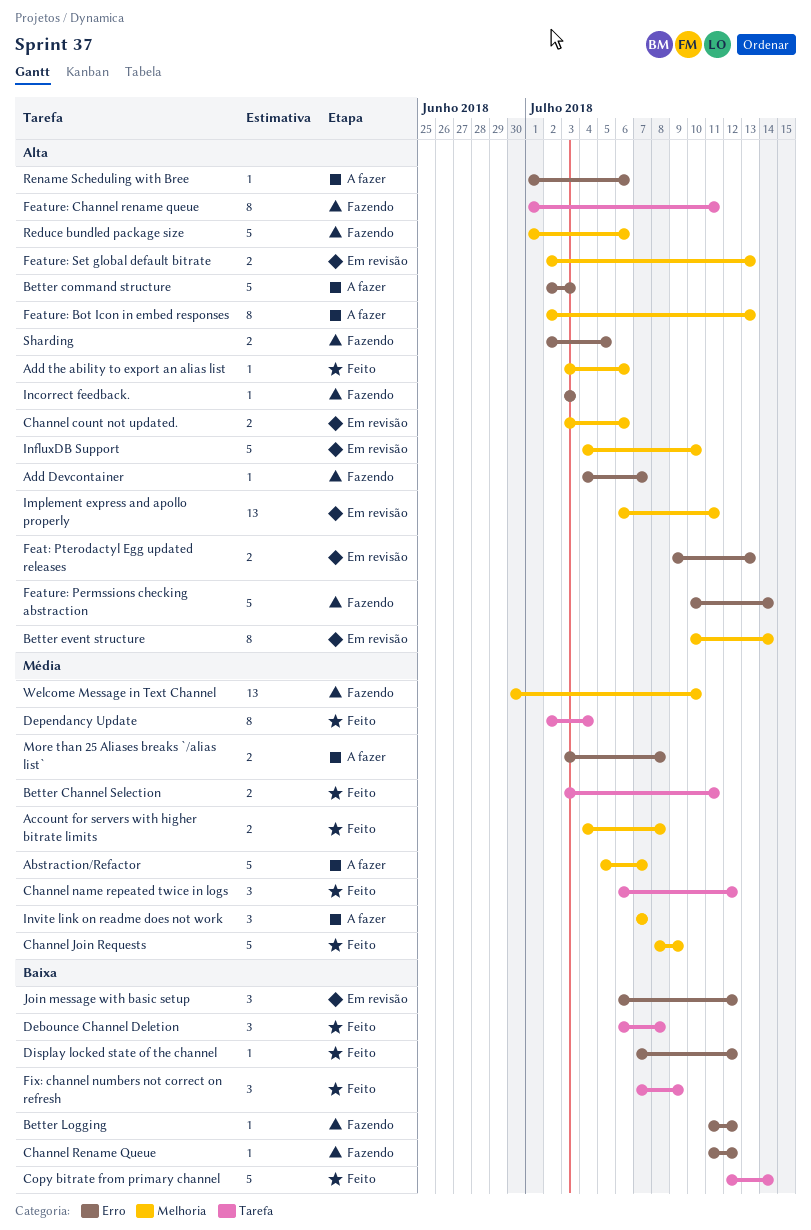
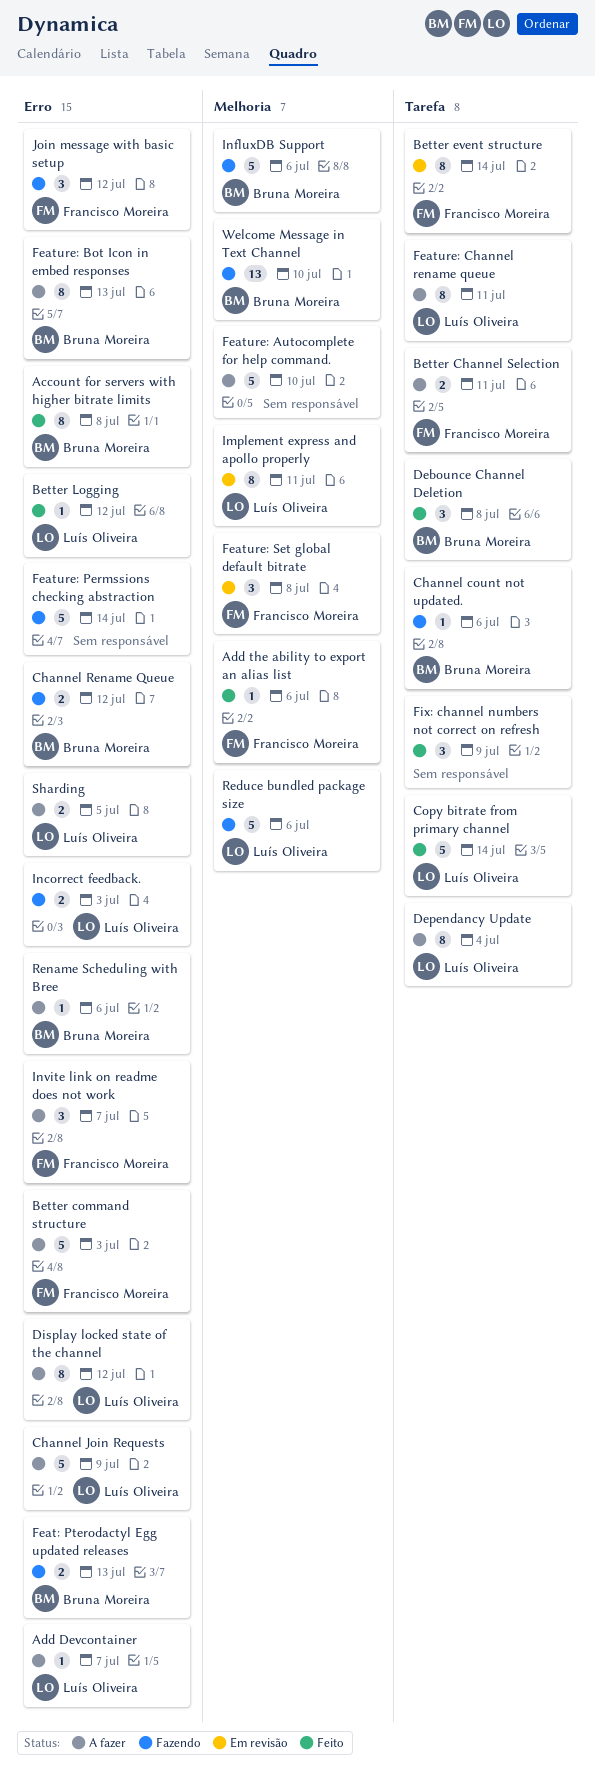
Abstraction/Refactor: present -> none
Account for servers with higher bitrate limits, label: Melhoria -> Erro
Account for servers with higher bitrate limits, estimate: 2 -> 8
Add Devcontainer, status: Fazendo -> A fazer
Better Channel Selection, status: Feito -> A fazer
Better event structure, label: Melhoria -> Tarefa
Better Logging, status: Fazendo -> Feito
Channel count not updated., status: Em revisão -> Fazendo
Channel count not updated., label: Melhoria -> Tarefa
Channel count not updated., estimate: 2 -> 1
Channel Join Requests, status: Feito -> A fazer
Channel Join Requests, label: Melhoria -> Erro
Channel name repeated twice in logs: present -> none
Channel Rename Queue, estimate: 1 -> 2
Dependancy Update, status: Feito -> A fazer
Display locked state of the channel, status: Feito -> A fazer
Display locked state of the channel, estimate: 1 -> 8
Feat: Pterodactyl Egg updated releases, status: Em revisão -> Fazendo
Feature: Autocomplete for help command.: none -> present
Feature: Bot Icon in embed responses, label: Melhoria -> Erro
Feature: Channel rename queue, status: Fazendo -> A fazer
Feature: Set global default bitrate, estimate: 2 -> 3
Feature: Set global default bitrate, due: Jul 13 -> Jul 8
Implement express and apollo properly, estimate: 13 -> 8
Incorrect feedback., estimate: 1 -> 2
InfluxDB Support, status: Em revisão -> Fazendo
InfluxDB Support, due: Jul 10 -> Jul 6
Invite link on readme does not work, label: Melhoria -> Erro
Join message with basic setup, status: Em revisão -> Fazendo
More than 25 Aliases breaks `/alias list`: present -> none
Sharding, status: Fazendo -> A fazer

